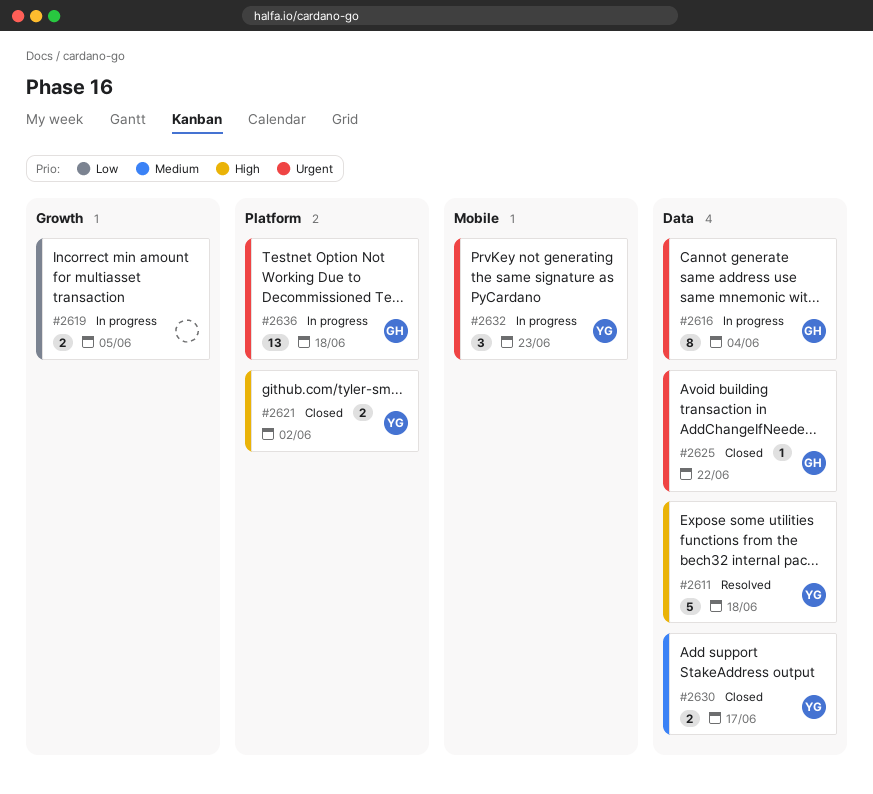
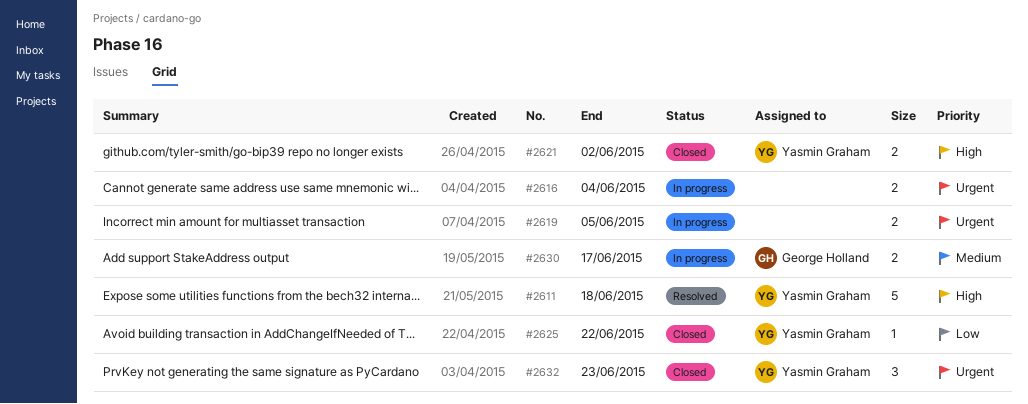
#2616, owner: George Holland -> none
#2616, estimate: 8 -> 2
#2619, priority: Low -> Urgent
#2625, owner: George Holland -> Yasmin Graham
#2625, priority: Urgent -> Low
#2630, status: Closed -> In progress
#2630, owner: Yasmin Graham -> George Holland
#2632, status: In progress -> Closed
#2636: present -> none

